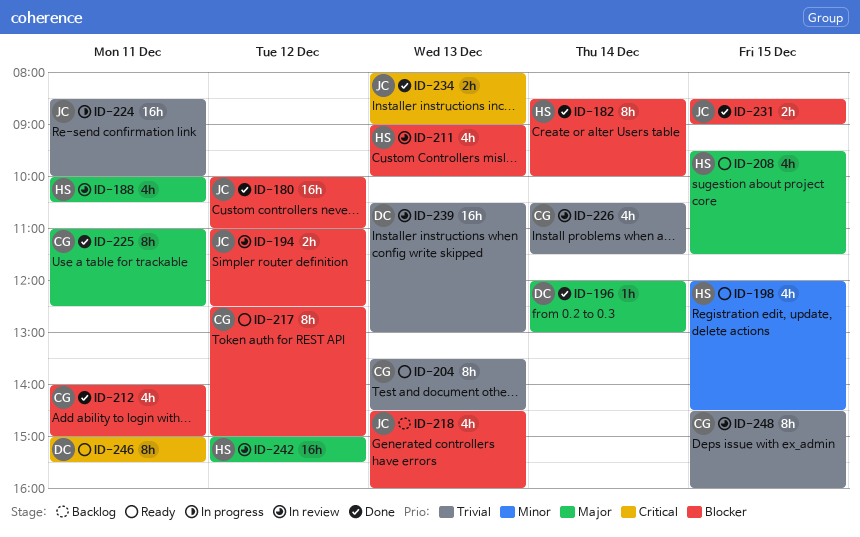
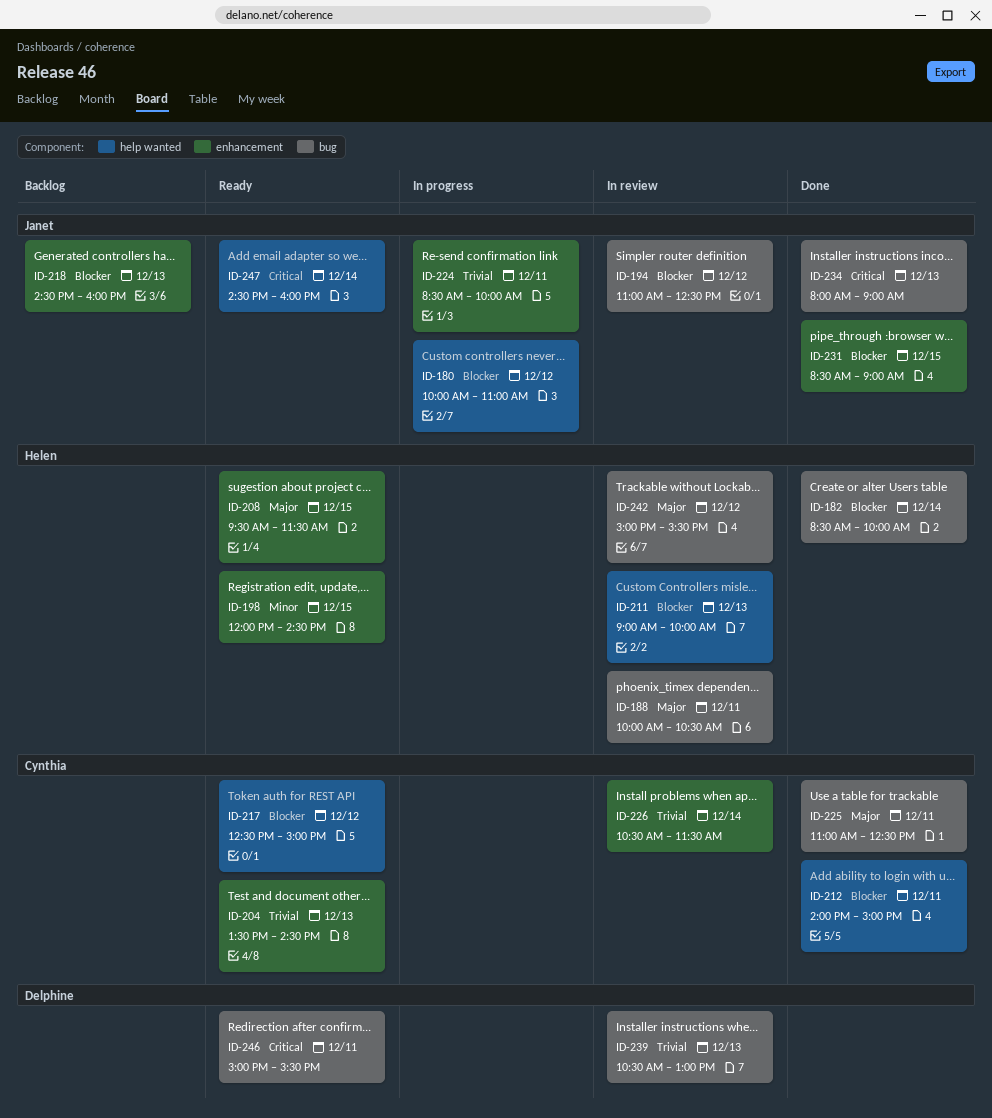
ID-180, status: Done -> In progress
ID-196: present -> none
ID-247: none -> present
ID-248: present -> none

